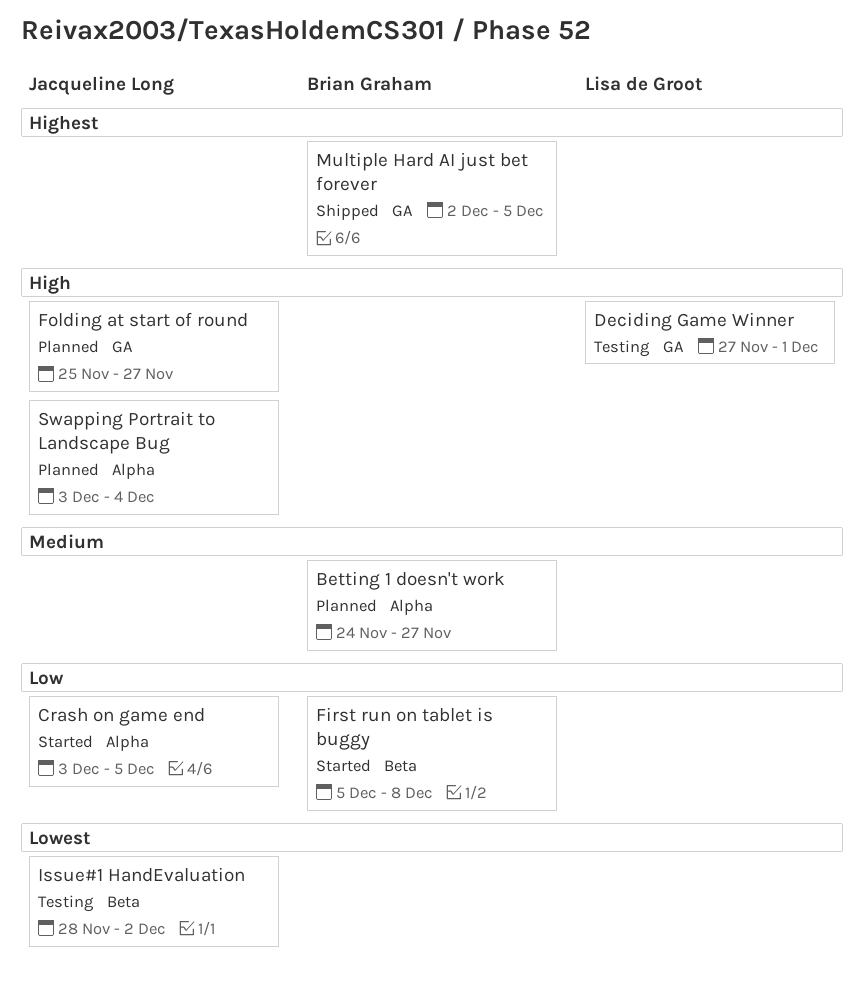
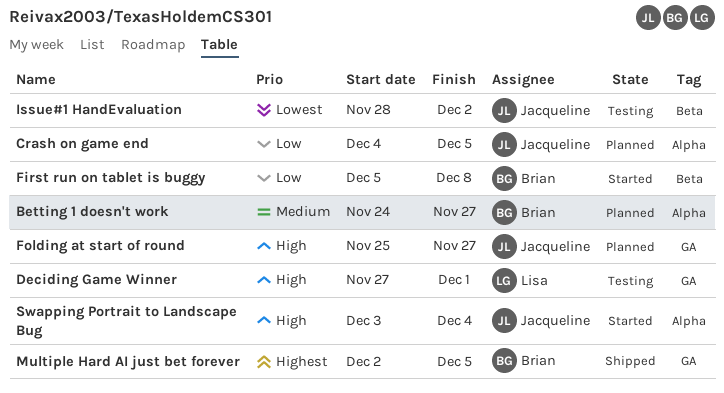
Crash on game end, status: Started -> Planned
Crash on game end, start: Dec 3 -> Dec 4
Swapping Portrait to Landscape Bug, status: Planned -> Started

